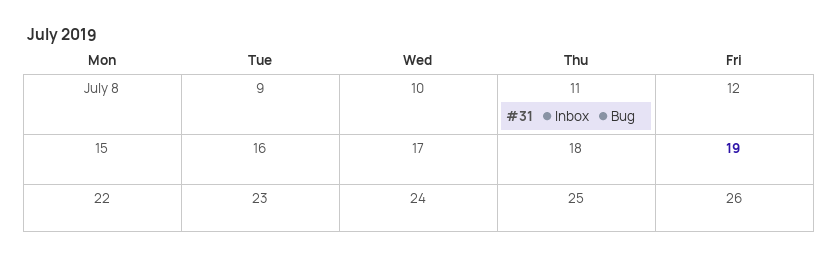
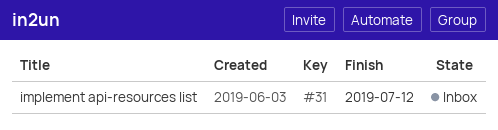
#31, due: Jul 11 -> Jul 12

